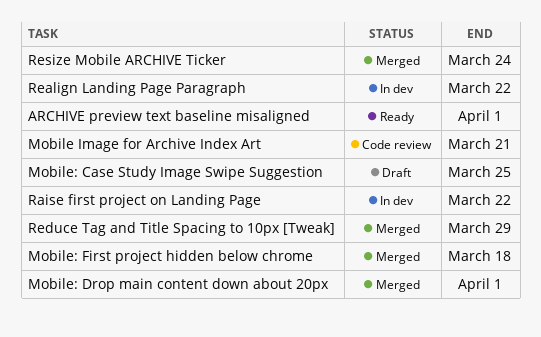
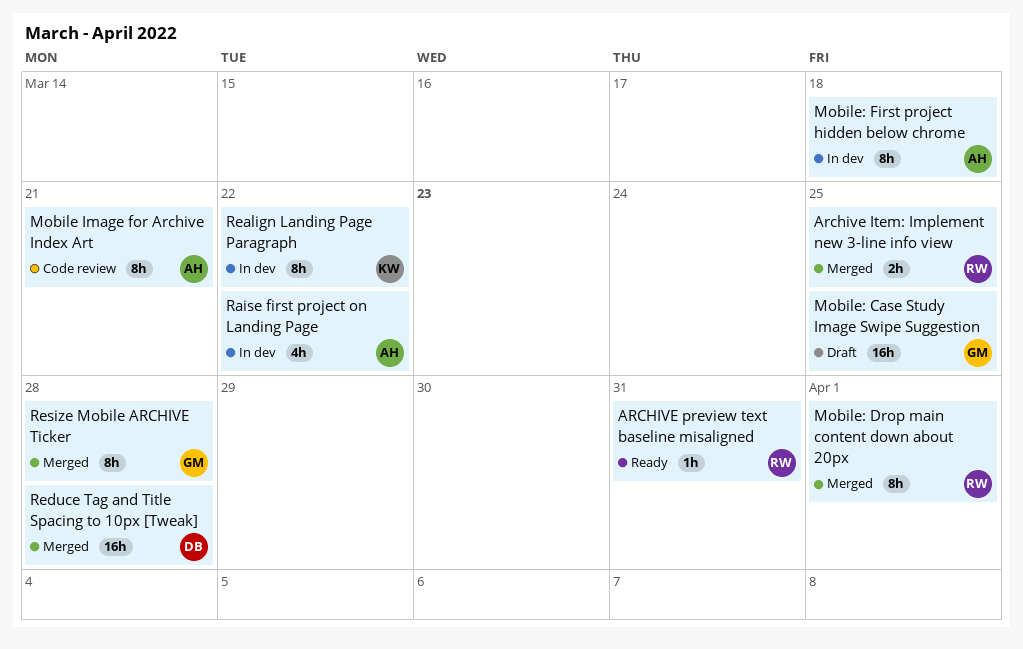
Archive Item: Implement new 3-line info view: none -> present
ARCHIVE preview text baseline misaligned, due: Apr 1 -> Mar 31
Mobile: First project hidden below chrome, status: Merged -> In dev
Reduce Tag and Title Spacing to 10px [Tweak], due: Mar 29 -> Mar 28
Resize Mobile ARCHIVE Ticker, due: Mar 24 -> Mar 28

